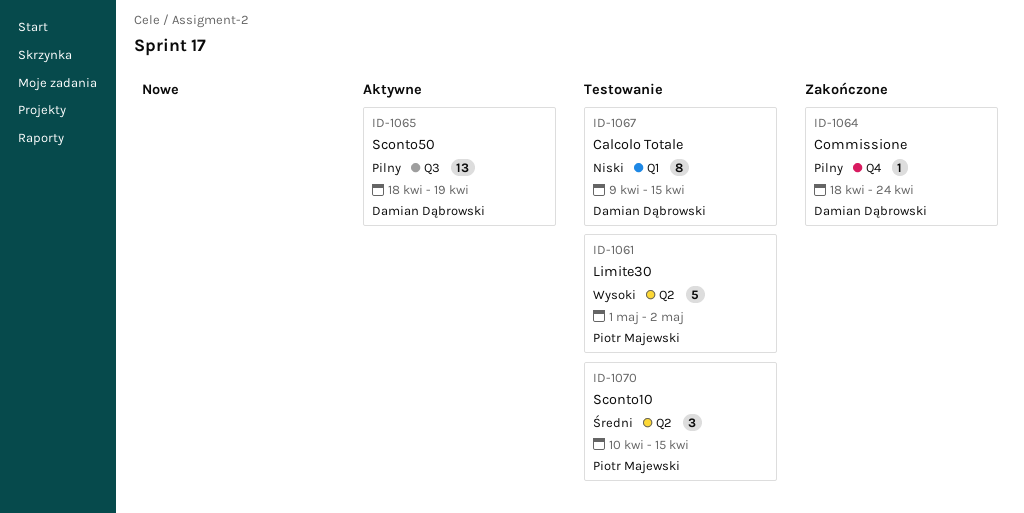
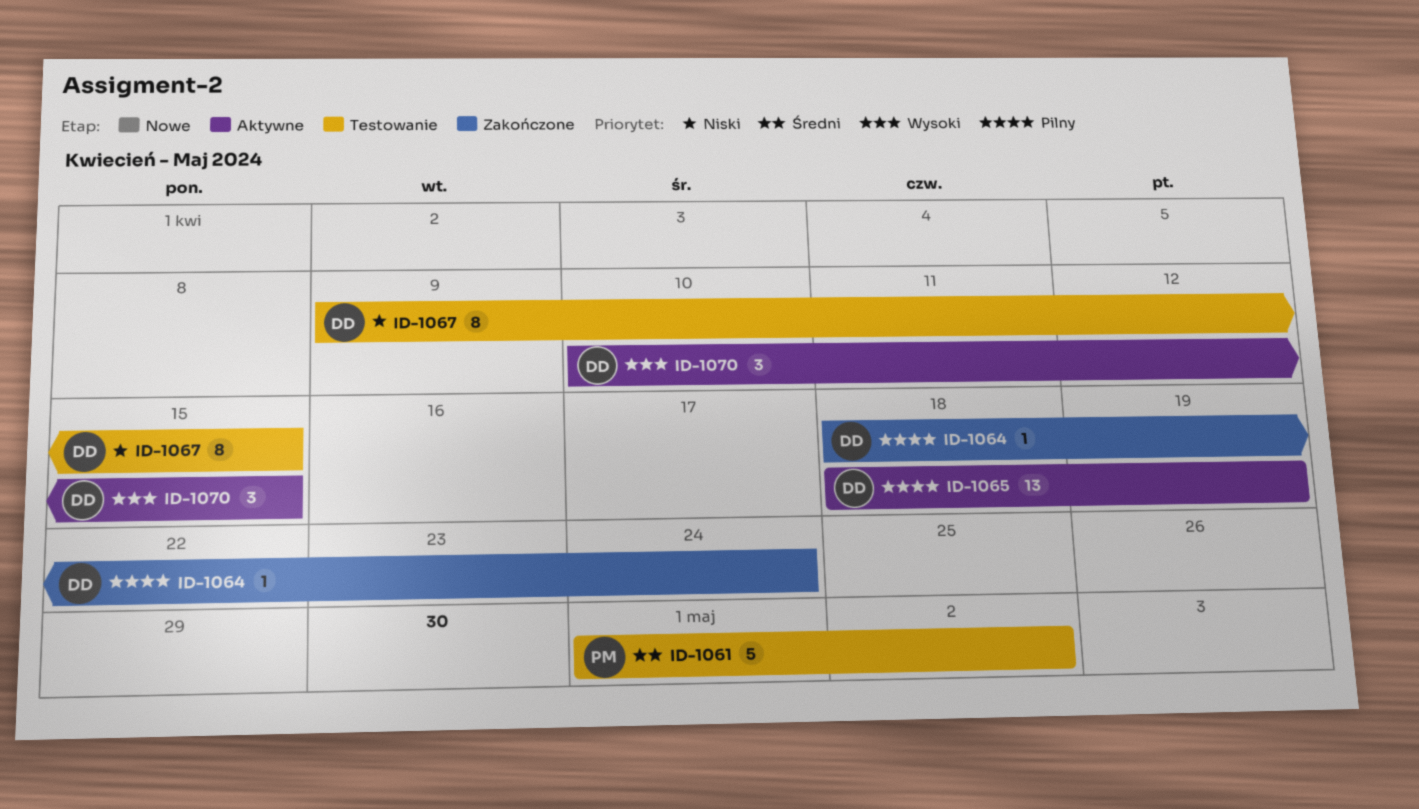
ID-1061, priority: Wysoki -> Średni
ID-1070, status: Testowanie -> Aktywne
ID-1070, owner: Piotr Majewski -> Damian Dąbrowski
ID-1070, priority: Średni -> Wysoki

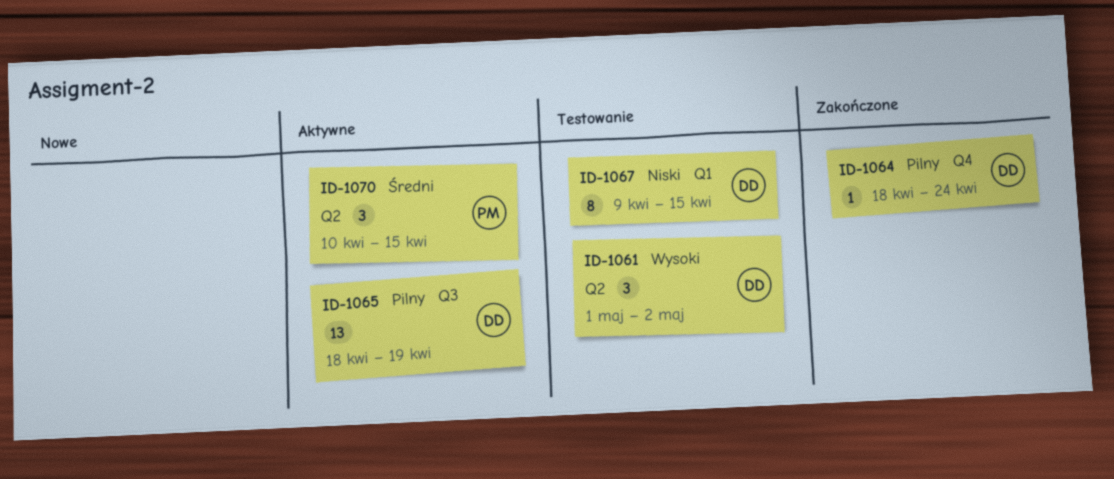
ID-1061, owner: PM -> DD
ID-1061, priority: Średni -> Wysoki
ID-1061, estimate: 5 -> 3
ID-1070, owner: DD -> PM
ID-1070, priority: Wysoki -> Średni

